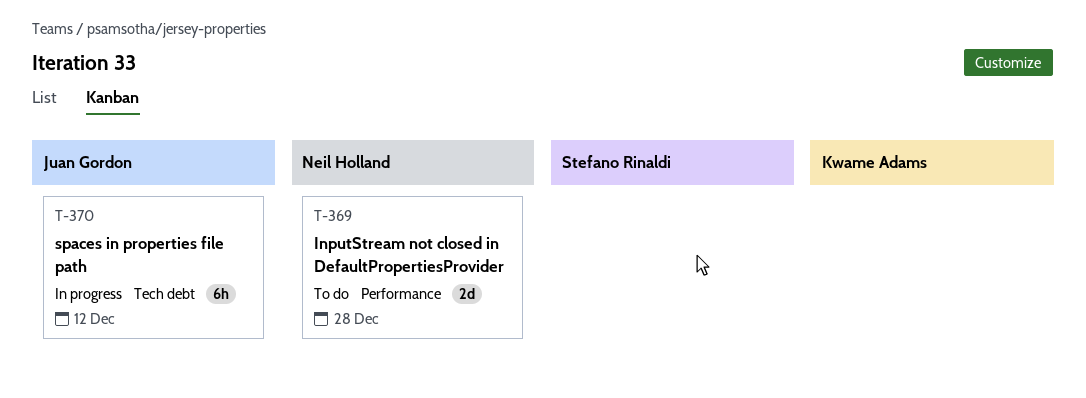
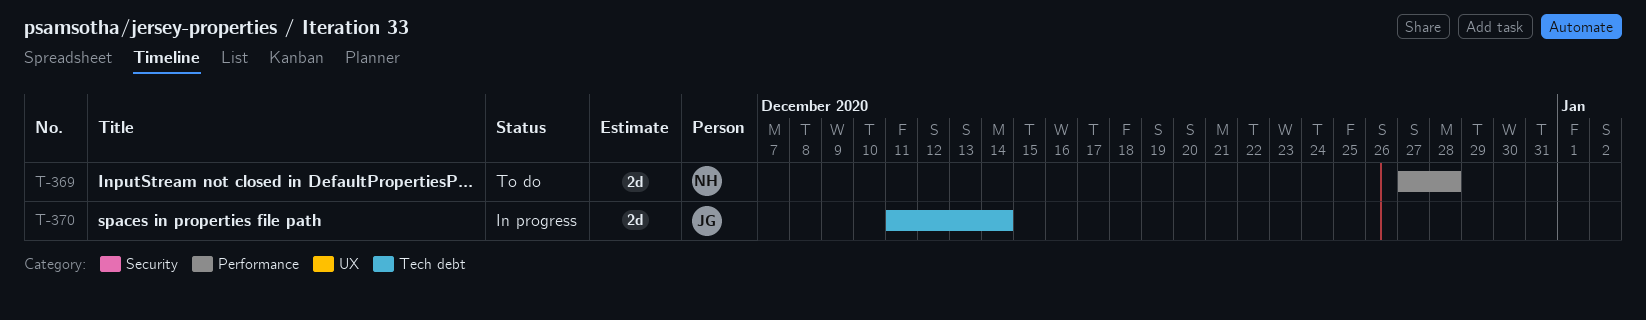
T-370, estimate: 6h -> 2d
T-370, due: Dec 12 -> Dec 14

